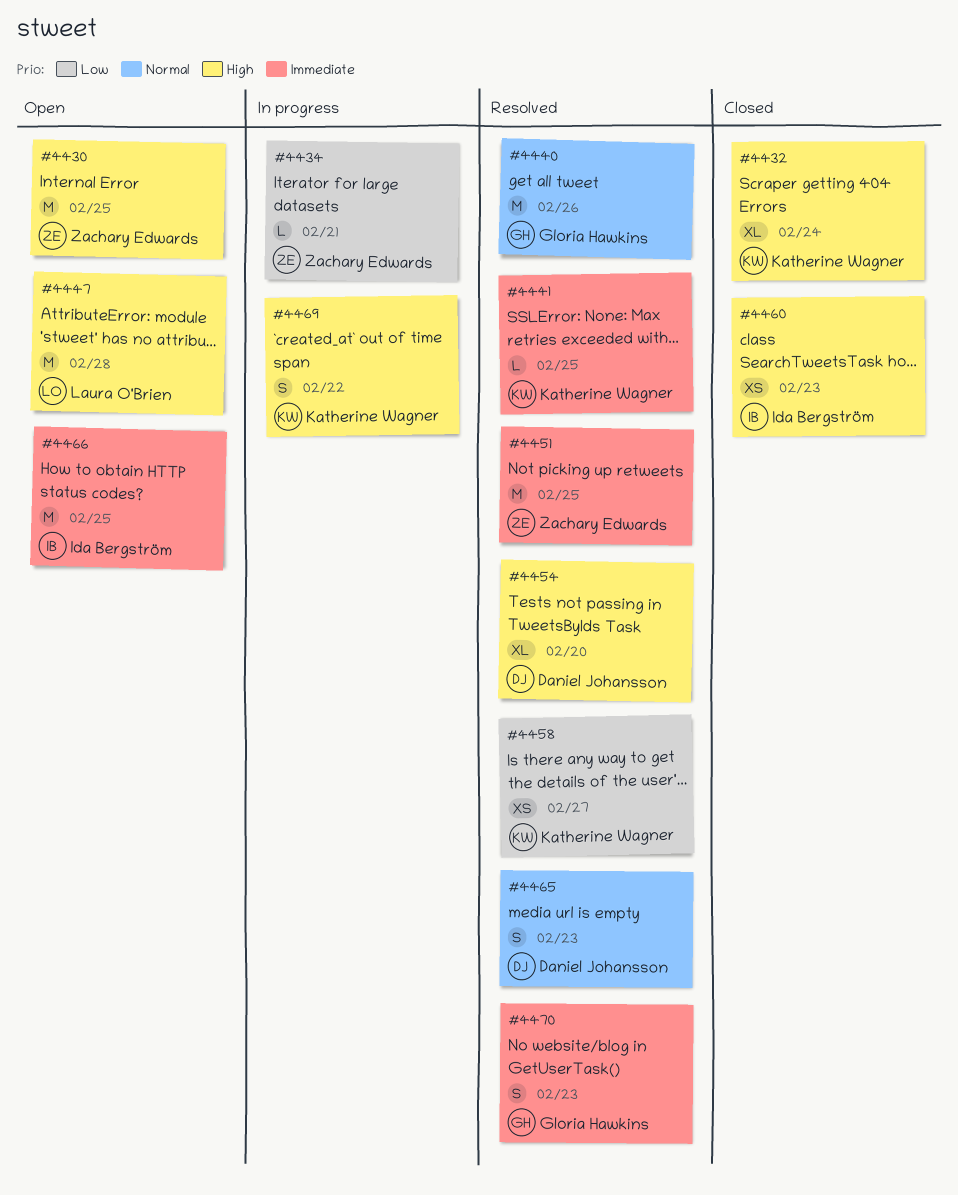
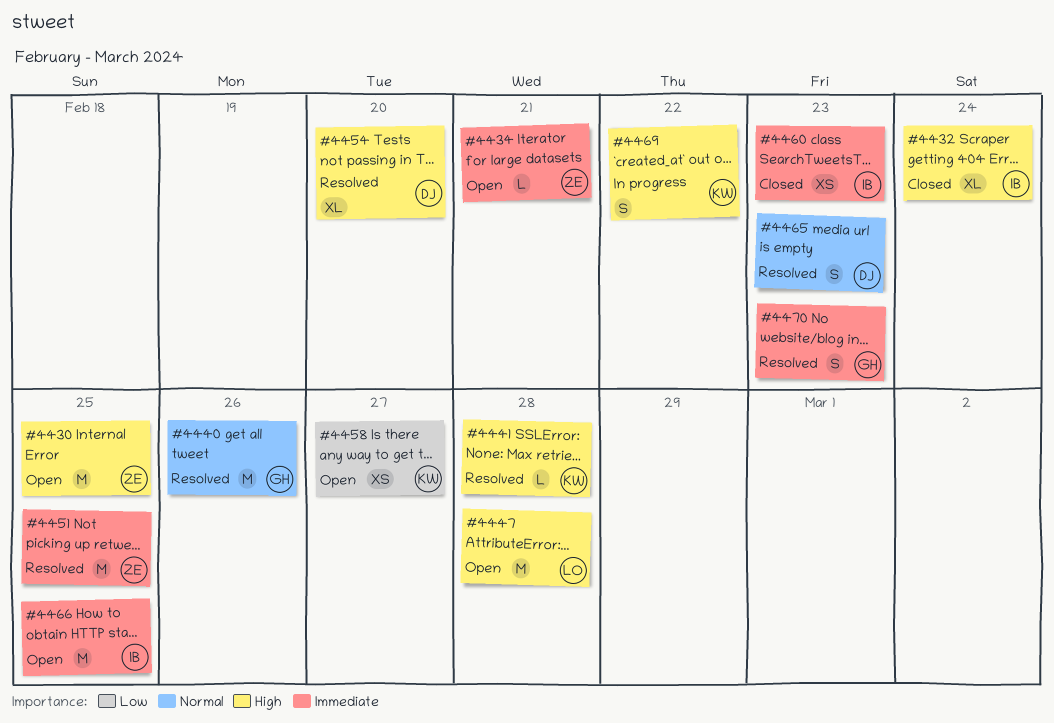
#4432, owner: Katherine Wagner -> Ida Bergström
#4434, status: In progress -> Open
#4434, priority: Low -> Immediate
#4441, priority: Immediate -> High
#4441, due: Feb 25 -> Feb 28
#4458, status: Resolved -> Open
#4460, priority: High -> Immediate

